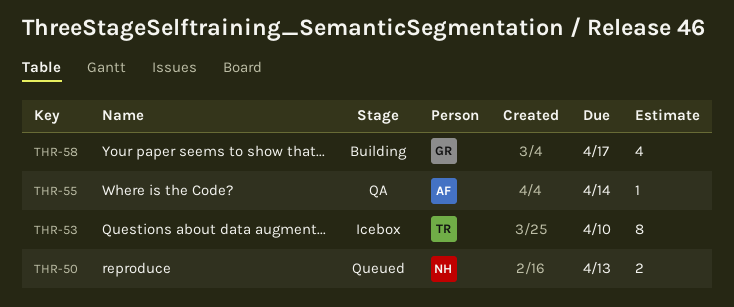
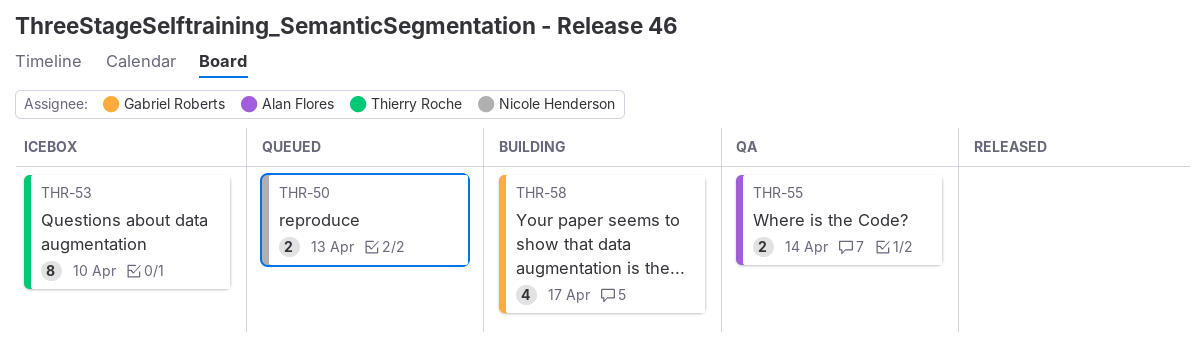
THR-55, estimate: 1 -> 2

